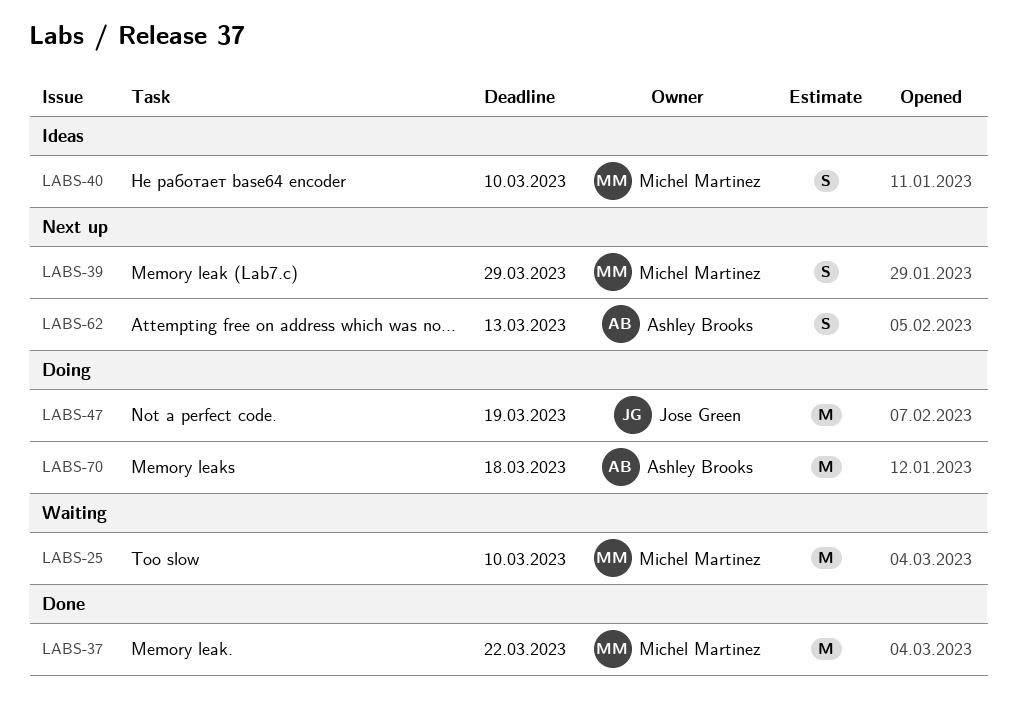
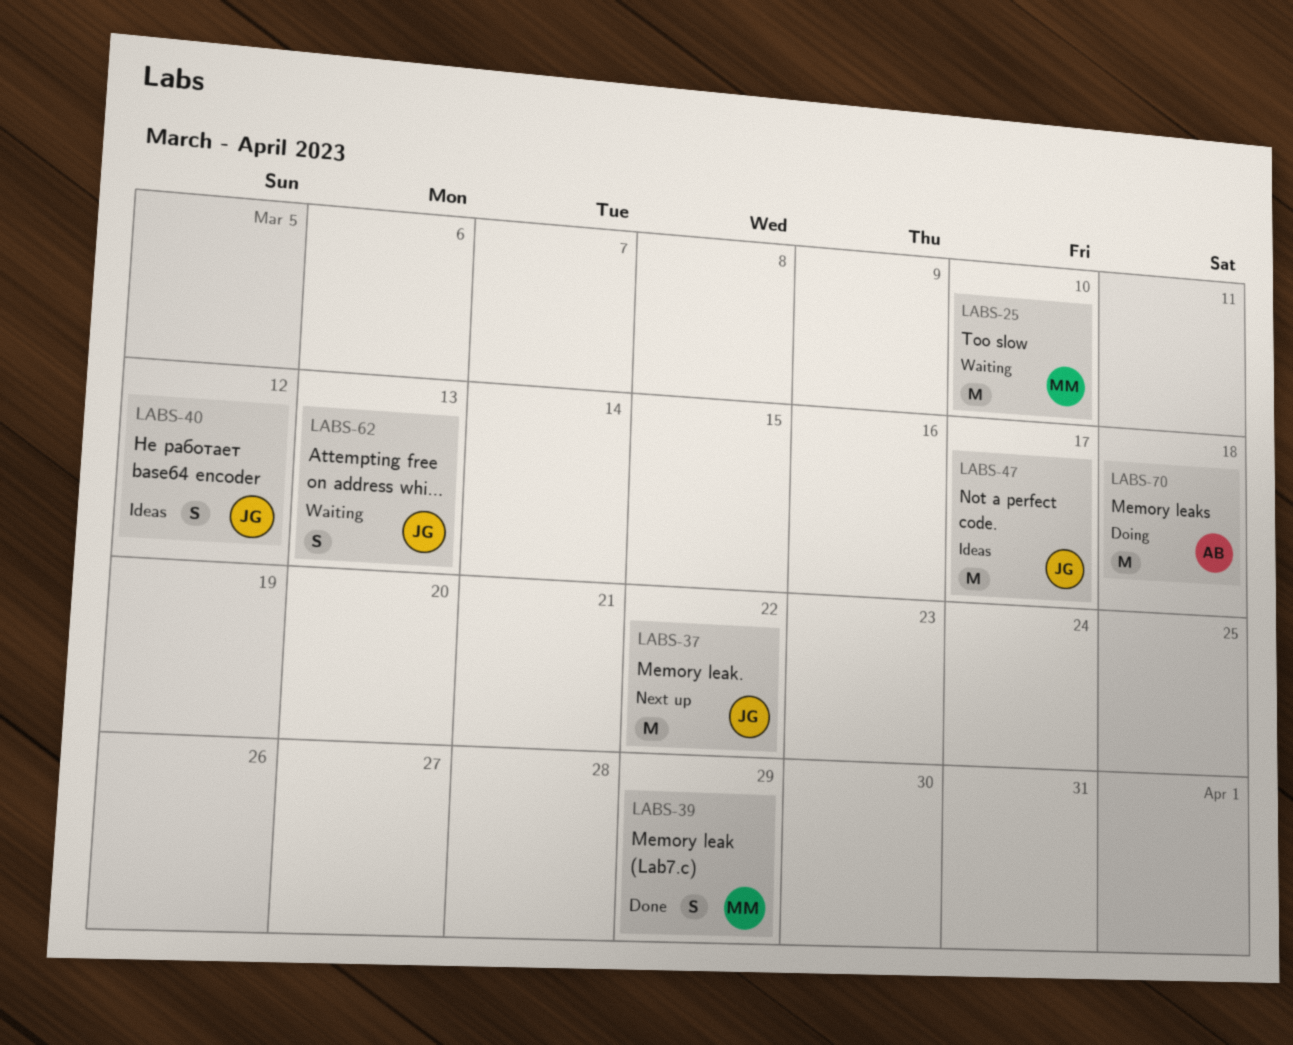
LABS-37, status: Done -> Next up
LABS-37, owner: Michel Martinez -> Jose Green
LABS-39, status: Next up -> Done
LABS-40, owner: Michel Martinez -> Jose Green
LABS-40, due: Mar 10 -> Mar 12
LABS-47, status: Doing -> Ideas
LABS-47, due: Mar 19 -> Mar 17
LABS-62, status: Next up -> Waiting
LABS-62, owner: Ashley Brooks -> Jose Green

